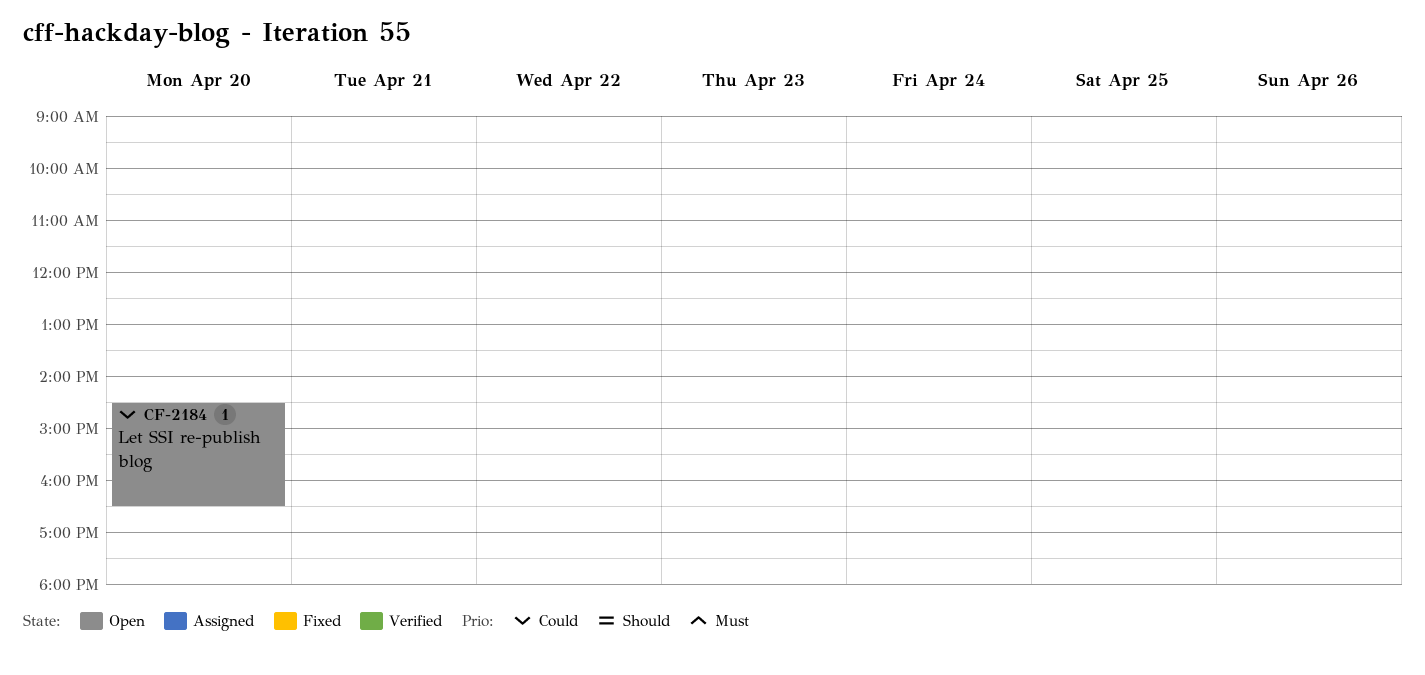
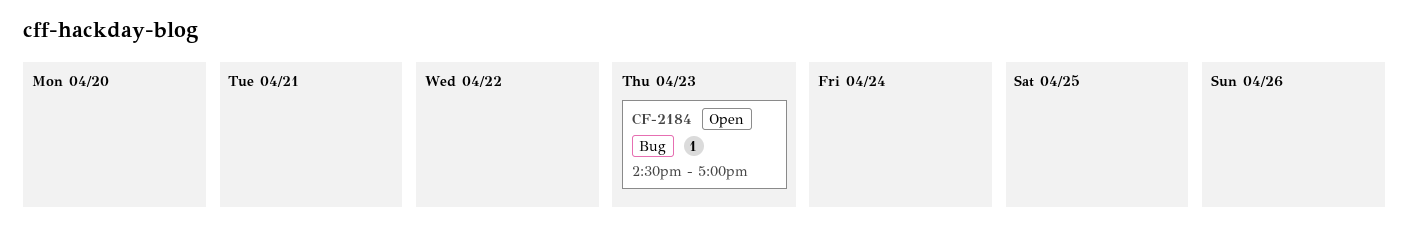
CF-2184, day: Apr 20 -> Apr 23
CF-2184, ends: 16:30 -> 17:00

